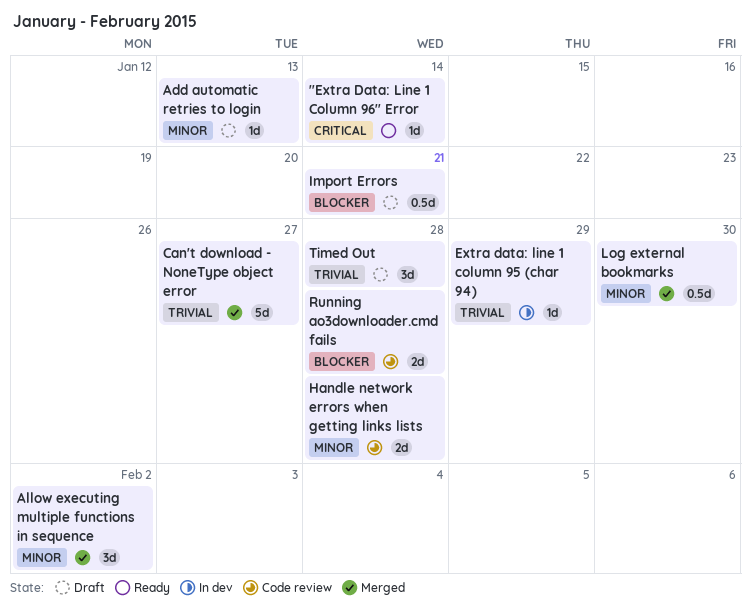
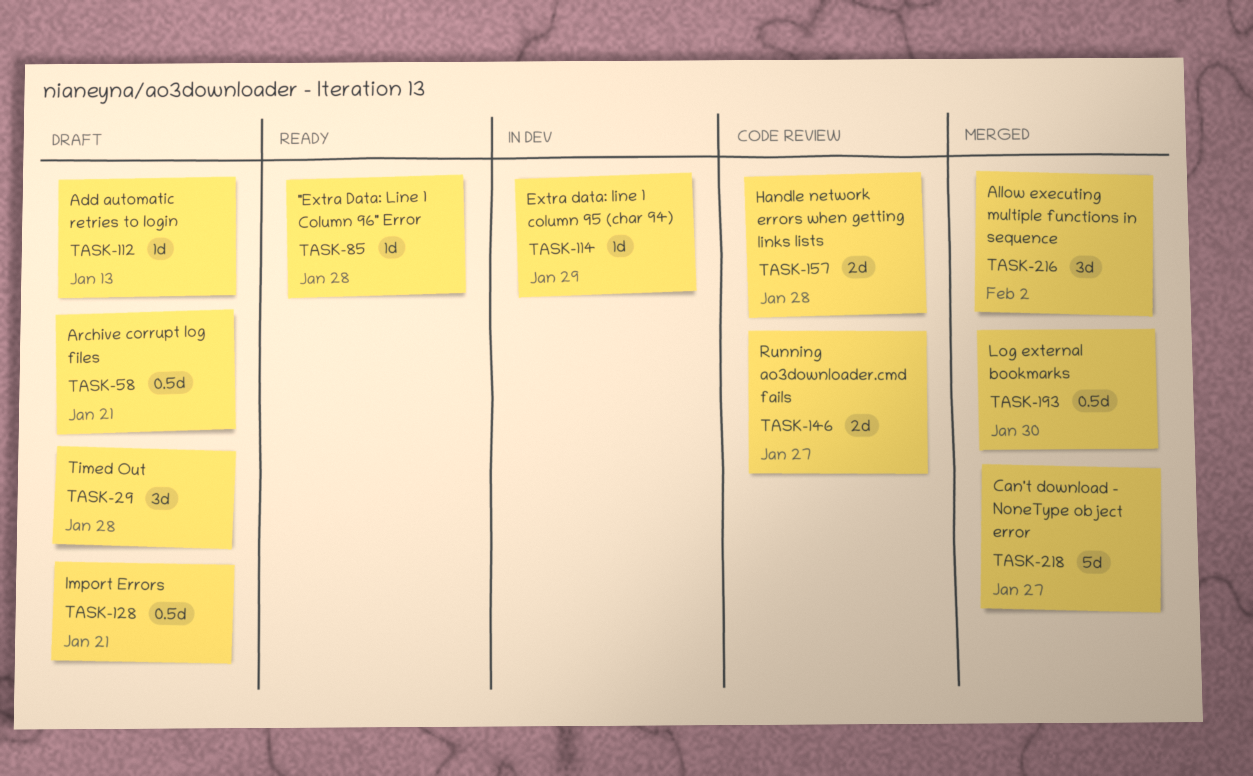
"Extra Data: Line 1 Column 96" Error, due: Jan 14 -> Jan 28
Archive corrupt log files: none -> present
Running ao3downloader.cmd fails, due: Jan 28 -> Jan 27

